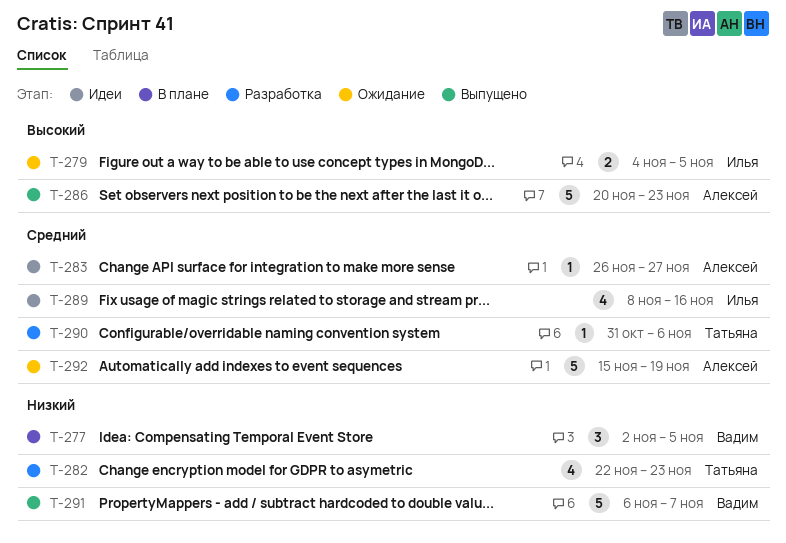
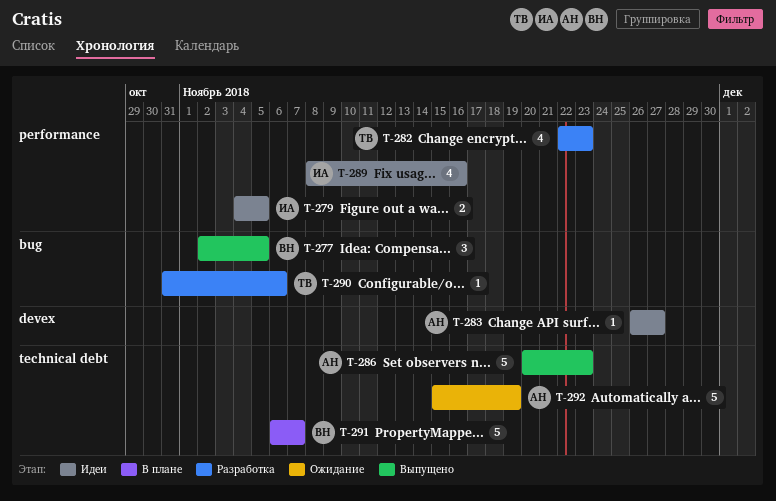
T-277, status: В плане -> Выпущено
T-279, status: Ожидание -> Идеи
T-291, status: Выпущено -> В плане

